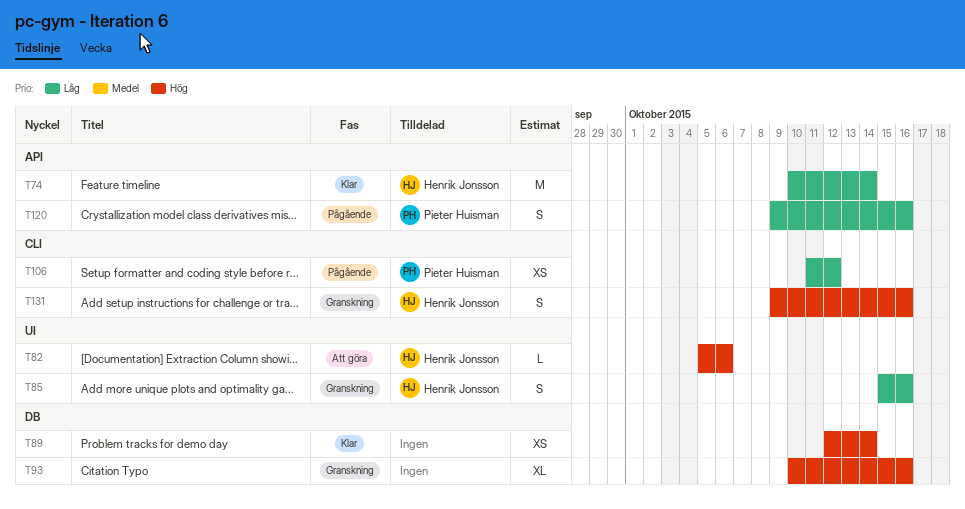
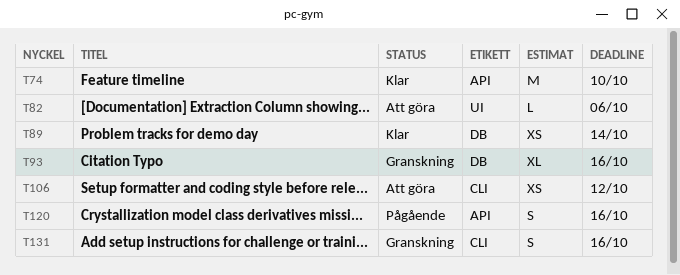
T74, due: Oct 14 -> Oct 10
T85: present -> none
T106, status: Pågående -> Att göra

